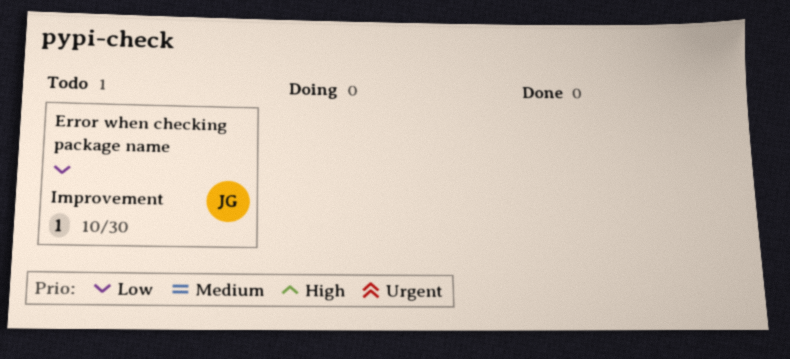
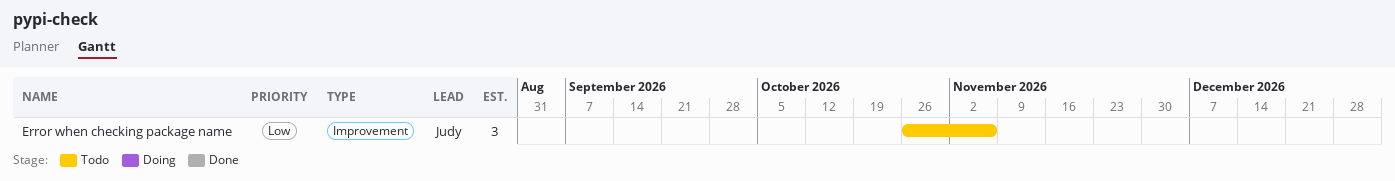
Error when checking package name, estimate: 1 -> 3
Error when checking package name, due: Oct 30 -> Nov 6

